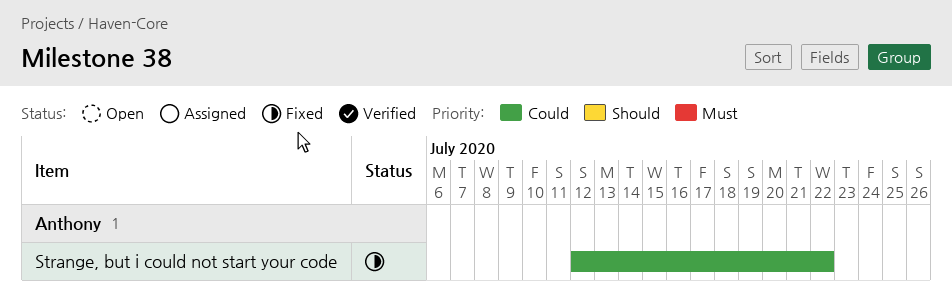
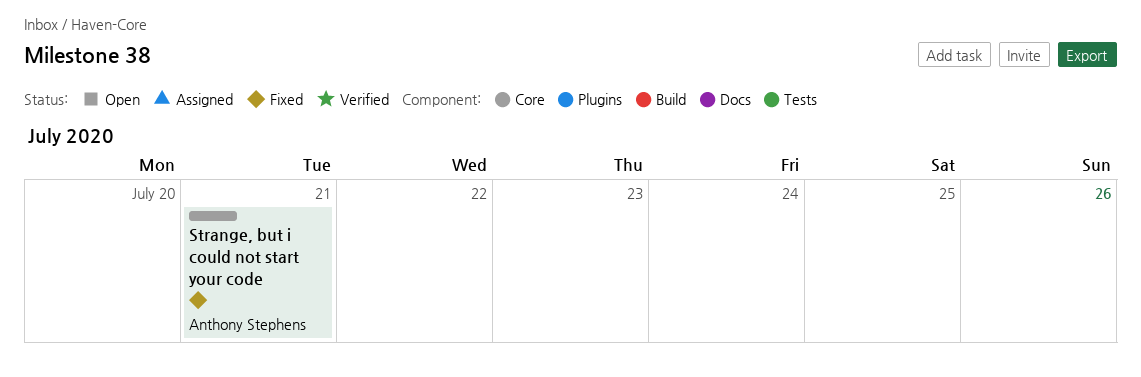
Strange, but i could not start your code, due: Jul 22 -> Jul 21

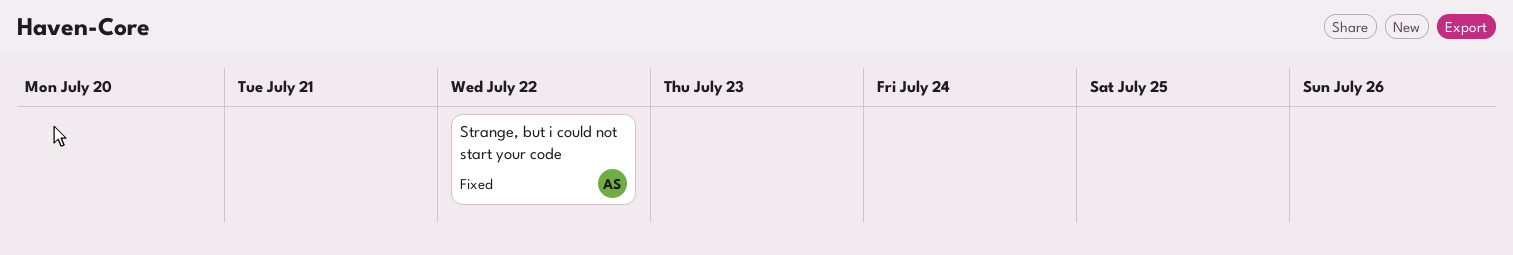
Strange, but i could not start your code, due: Jul 21 -> Jul 22

